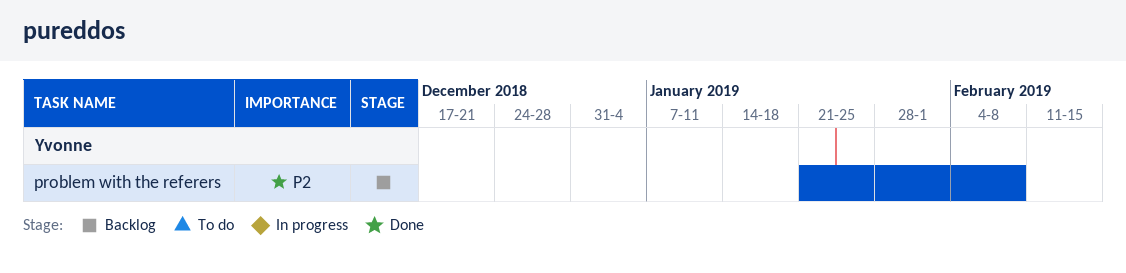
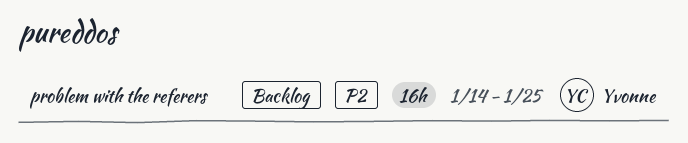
problem with the referers, start: Jan 21 -> Jan 14
problem with the referers, due: Feb 8 -> Jan 25

